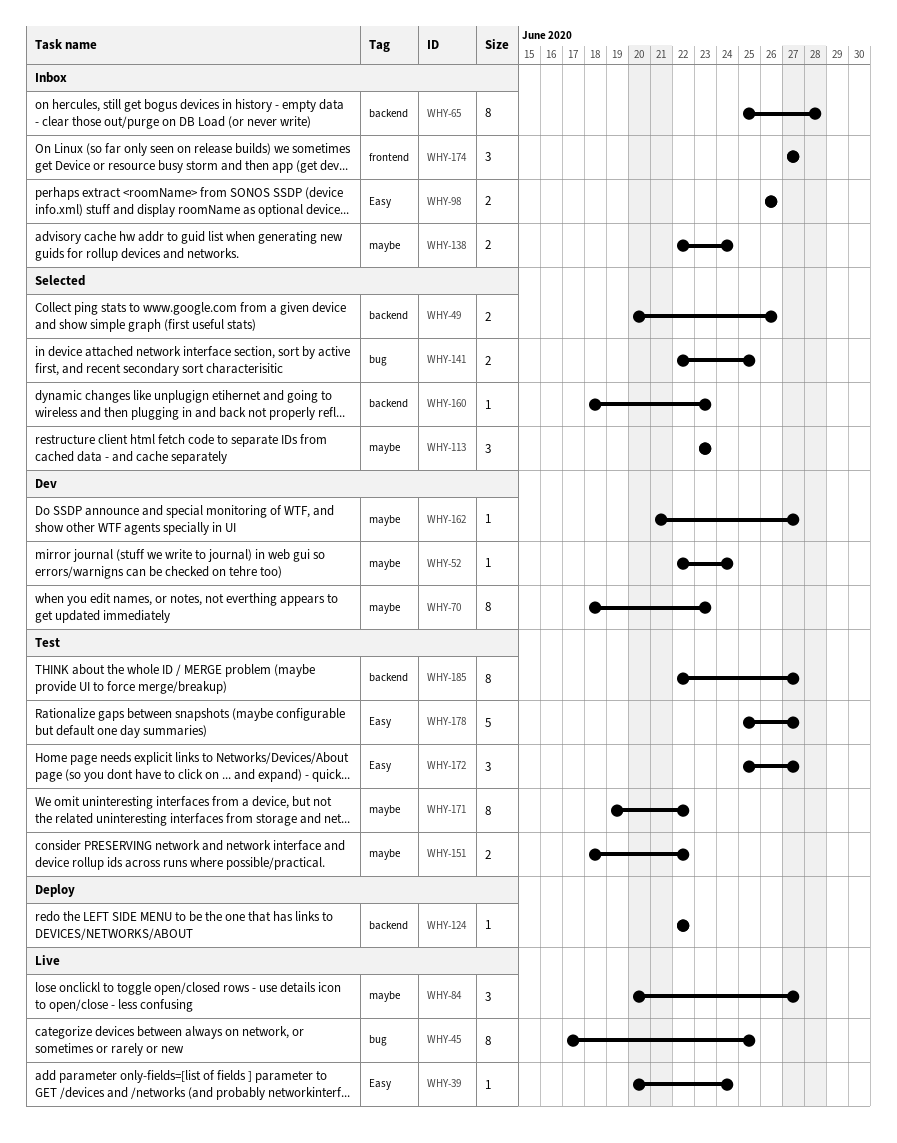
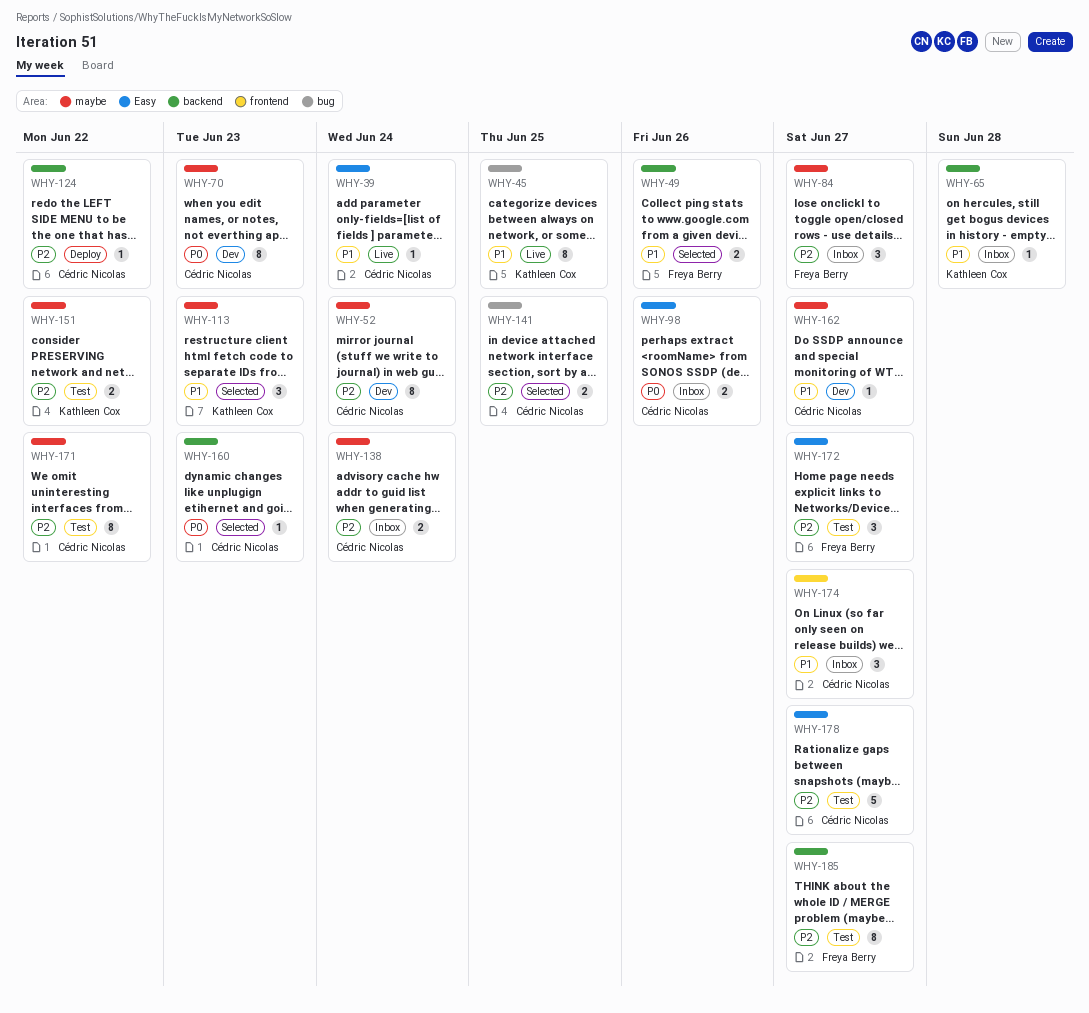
WHY-52, estimate: 1 -> 8
WHY-65, estimate: 8 -> 1
WHY-84, status: Live -> Inbox

